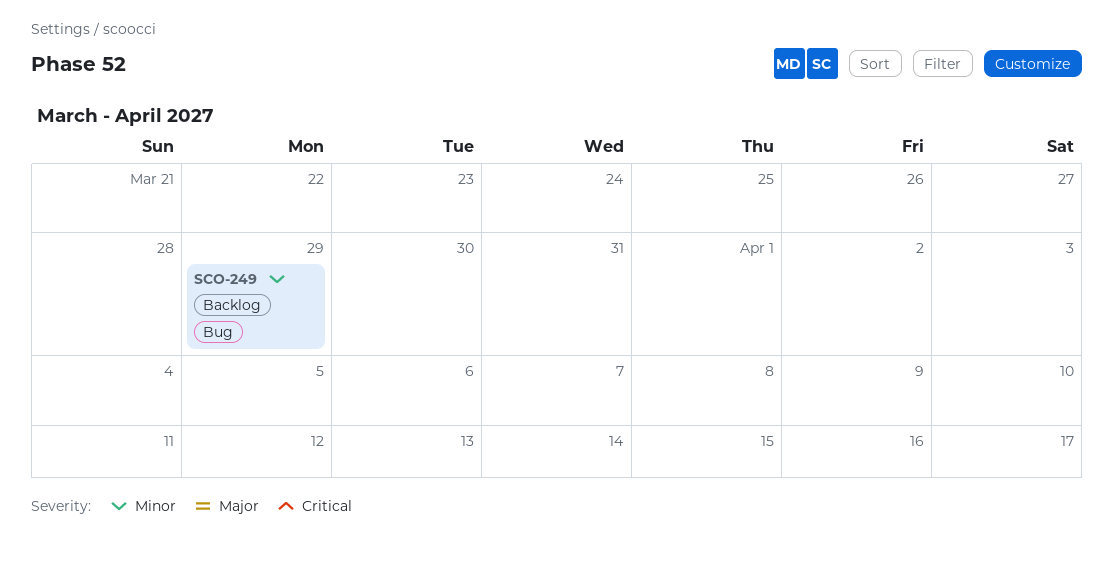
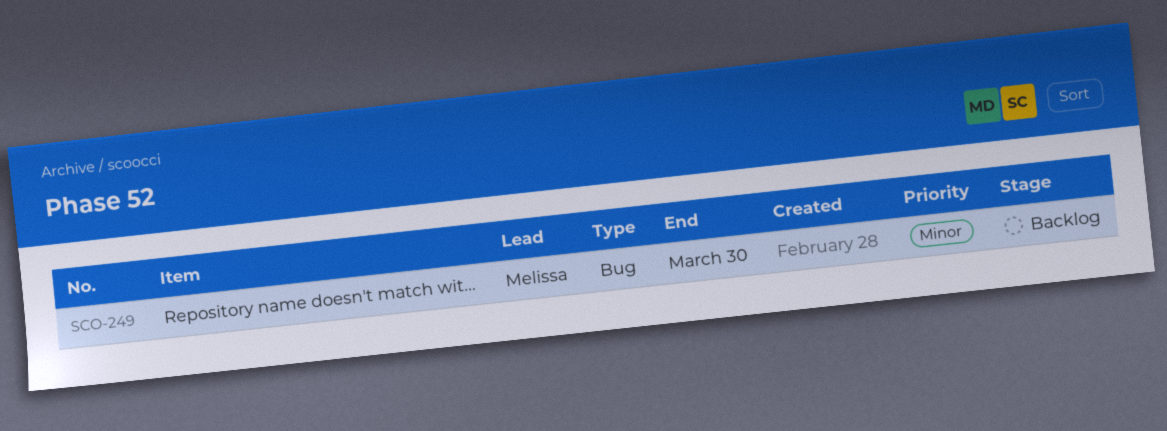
SCO-249, due: Mar 29 -> Mar 30

